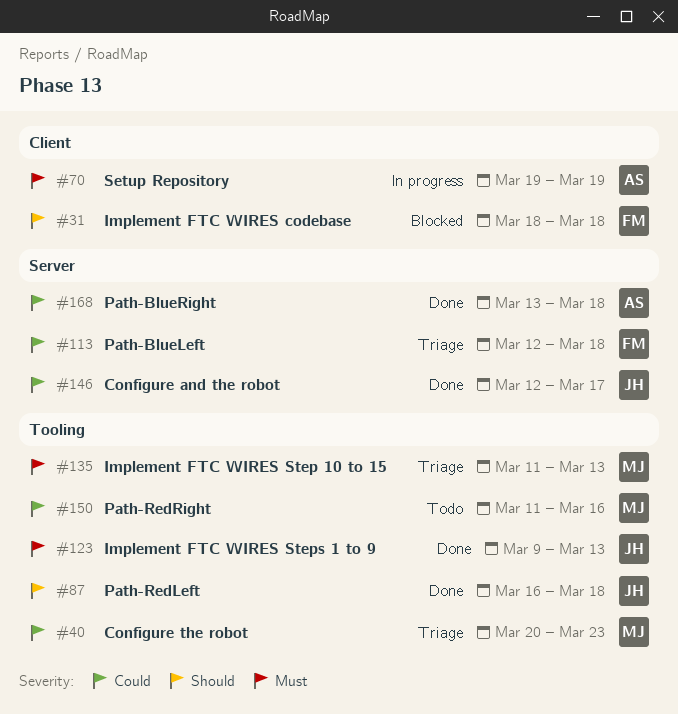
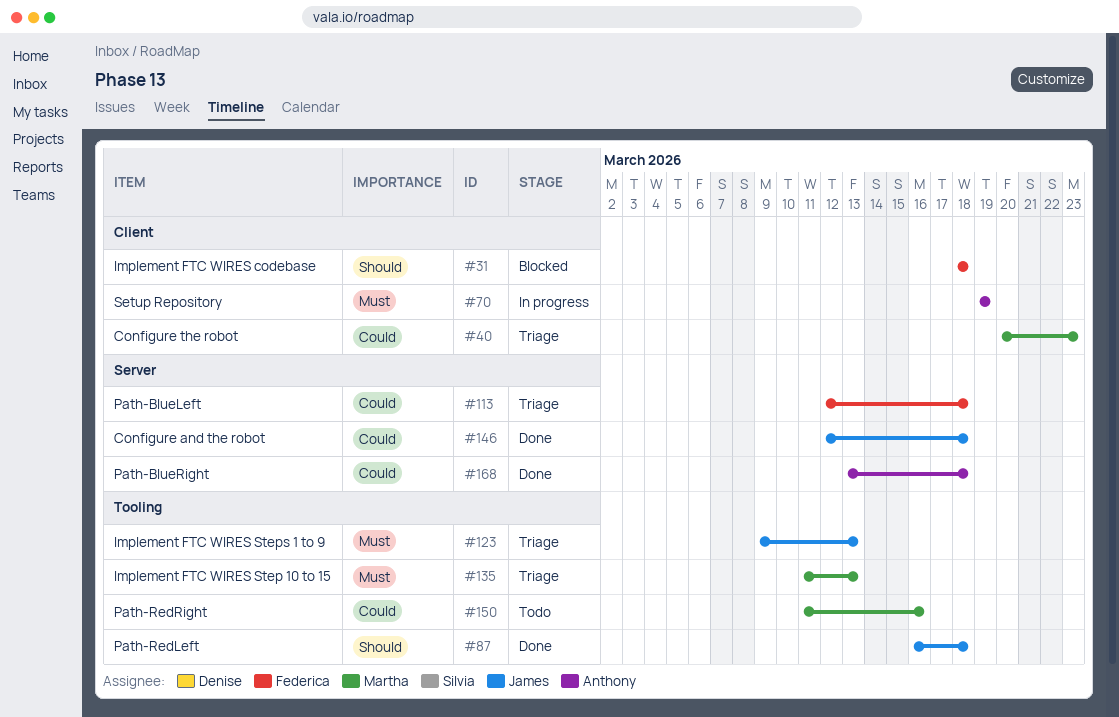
#40, label: Tooling -> Client
#123, status: Done -> Triage
#146, due: Mar 17 -> Mar 18

